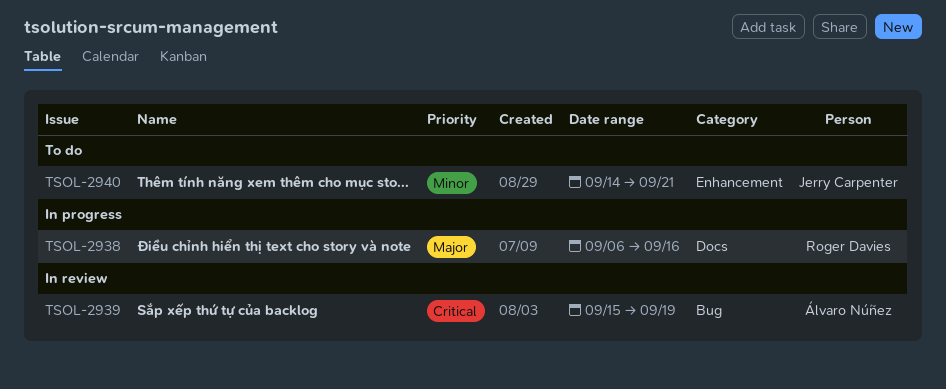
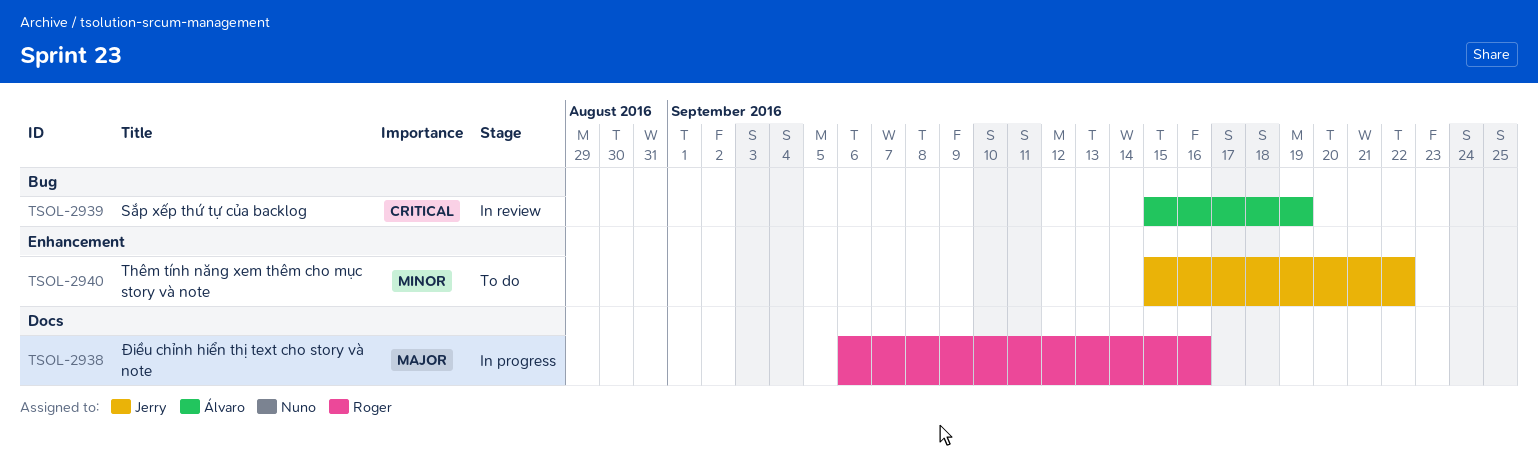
TSOL-2940, start: Sep 14 -> Sep 15
TSOL-2940, due: Sep 21 -> Sep 22

